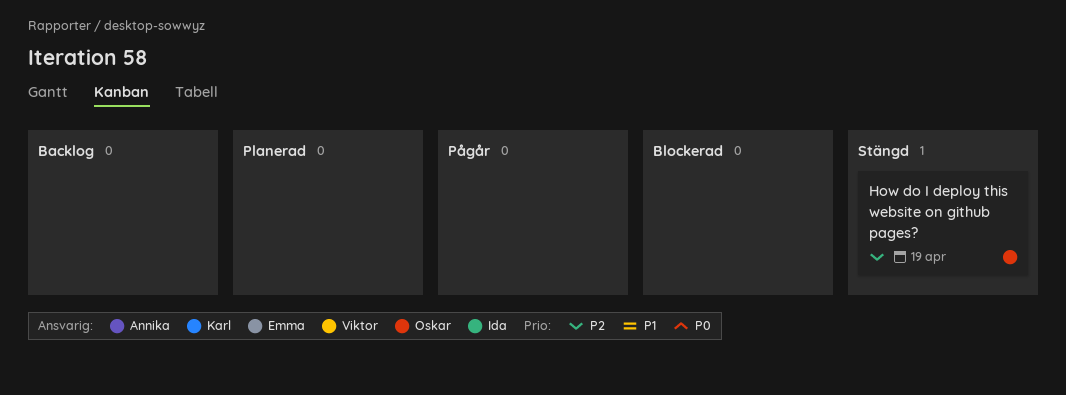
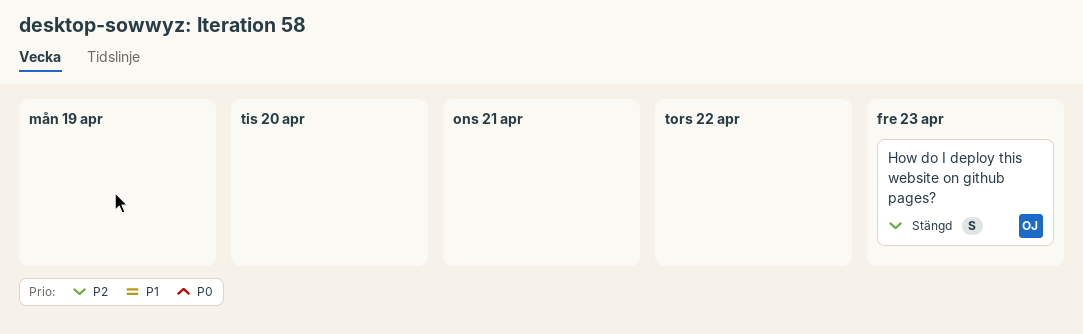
How do I deploy this website on github pages?, due: Apr 19 -> Apr 23

